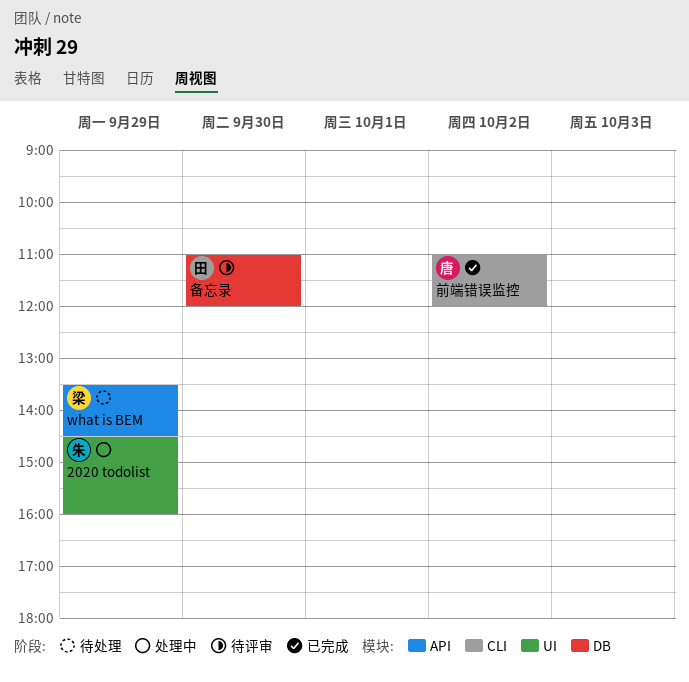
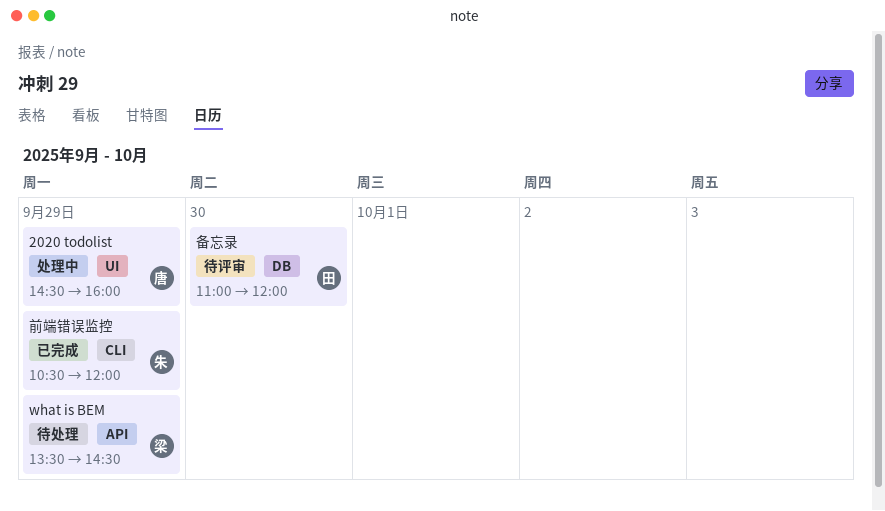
2020 todolist, owner: 朱 -> 唐
前端错误监控, owner: 唐 -> 朱
前端错误监控, day: Oct 2 -> Sep 29
前端错误监控, begins: 11:00 -> 10:30

